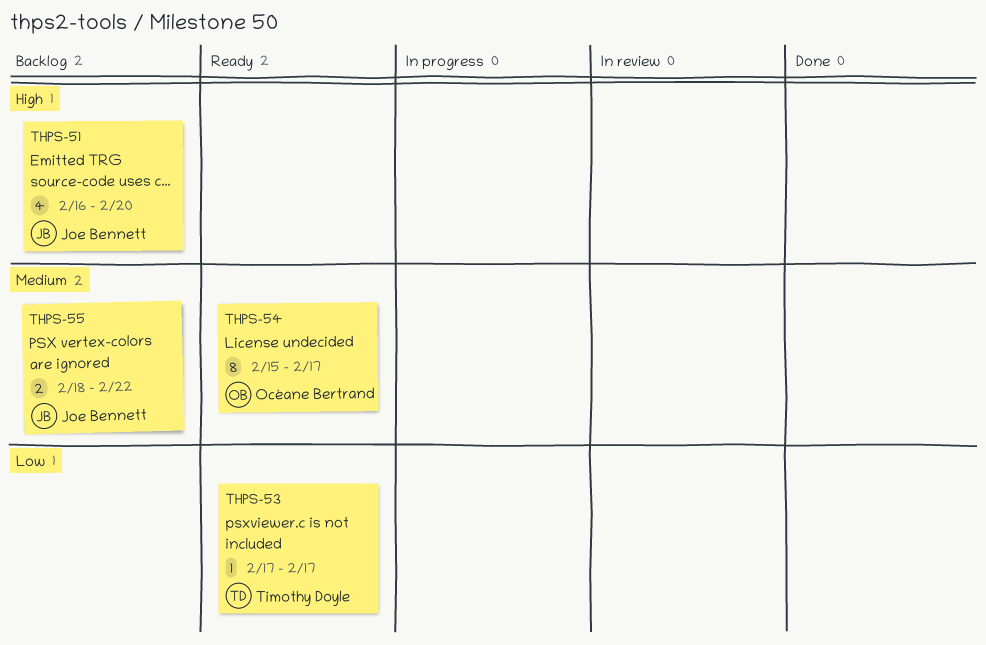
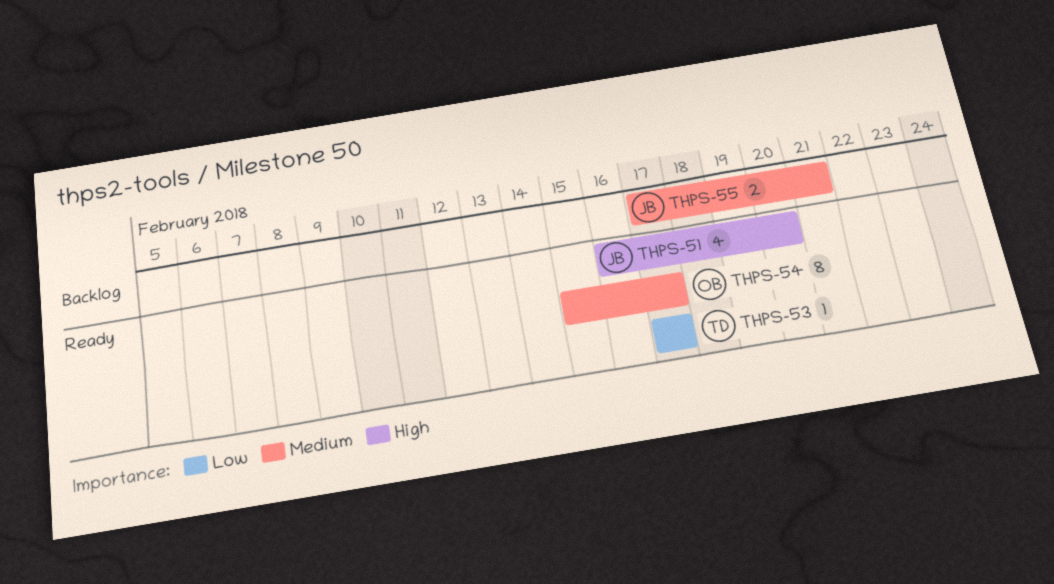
THPS-51, status: Backlog -> Ready
THPS-55, start: Feb 18 -> Feb 17
THPS-55, due: Feb 22 -> Feb 21

